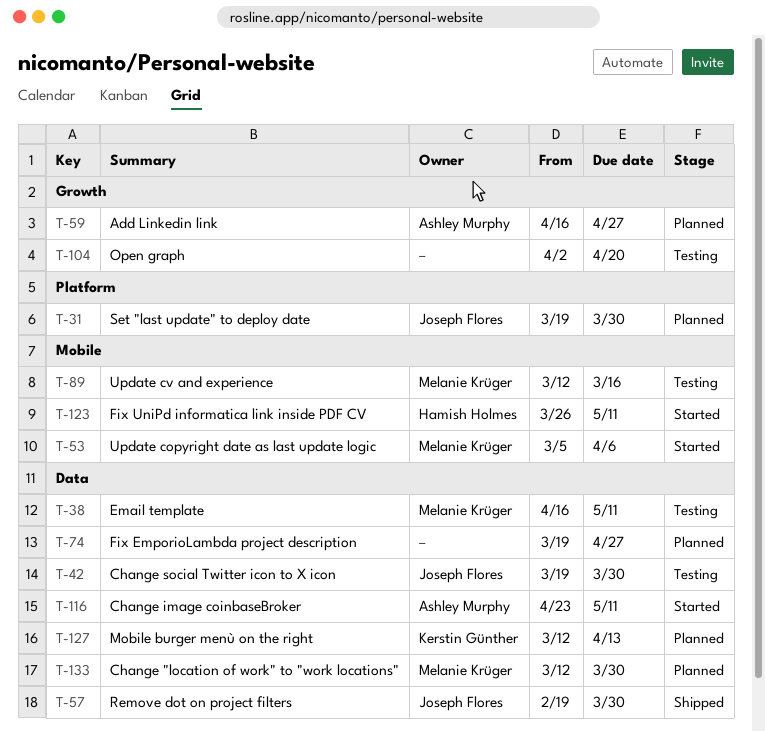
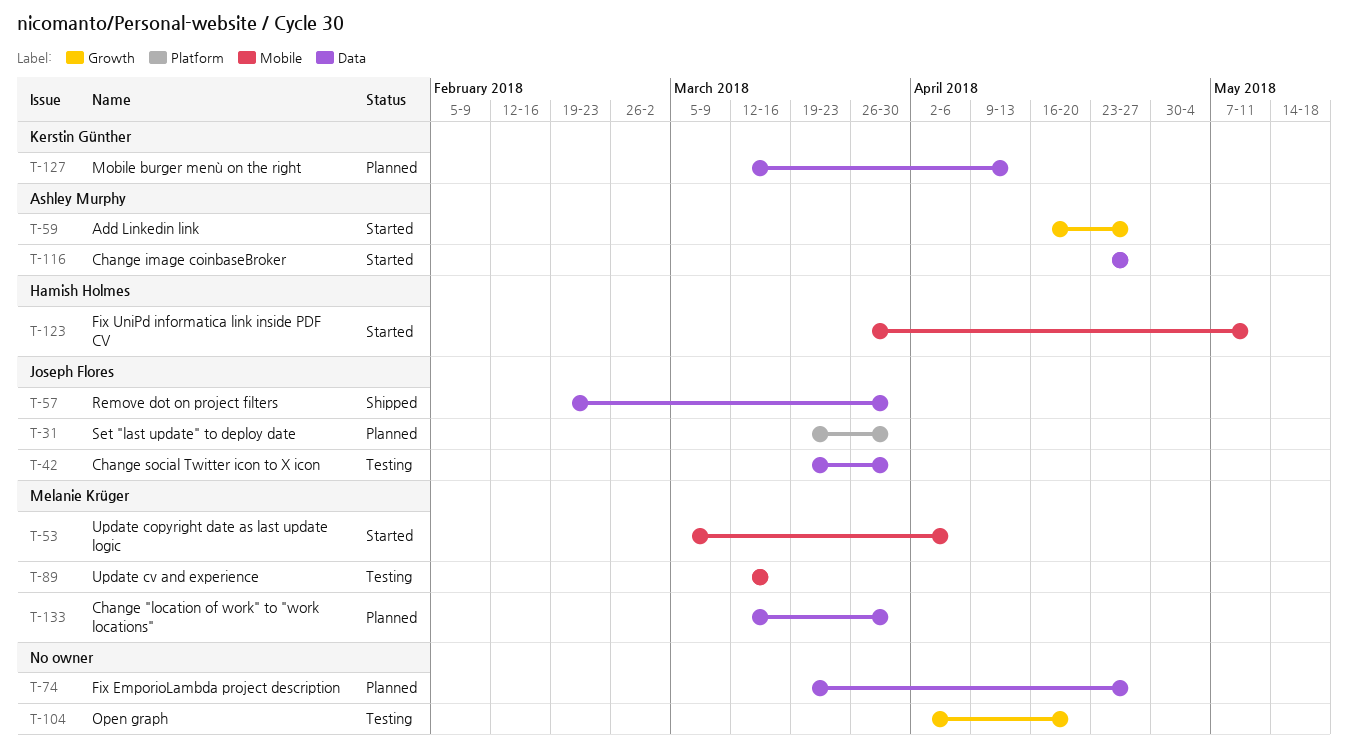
T-38: present -> none
T-59, status: Planned -> Started
T-116, due: May 11 -> Apr 27

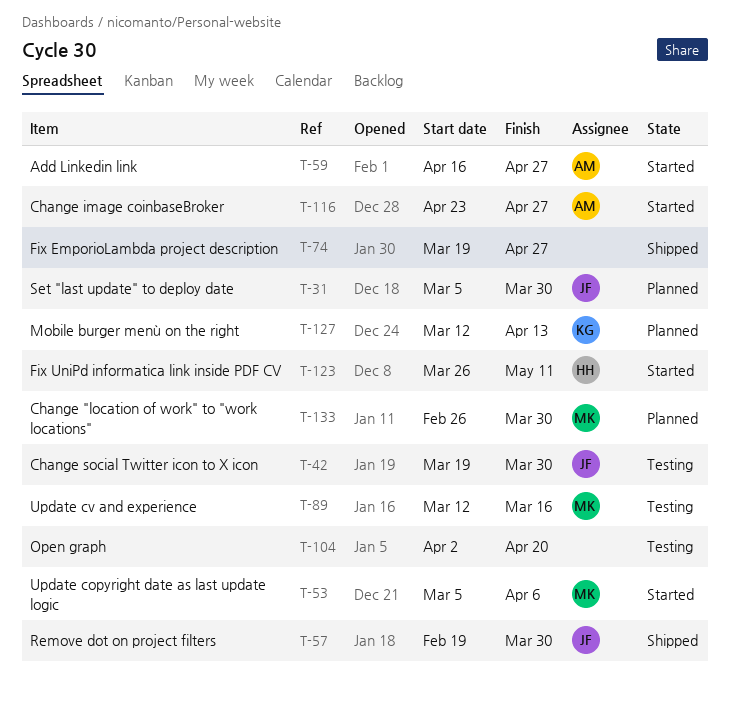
T-31, start: Mar 19 -> Mar 5
T-74, status: Planned -> Shipped
T-133, start: Mar 12 -> Feb 26

